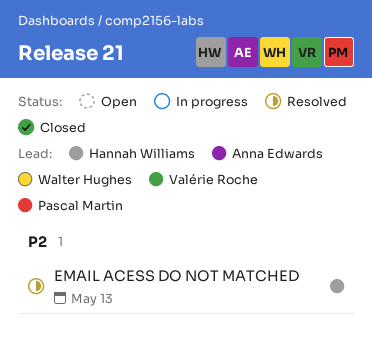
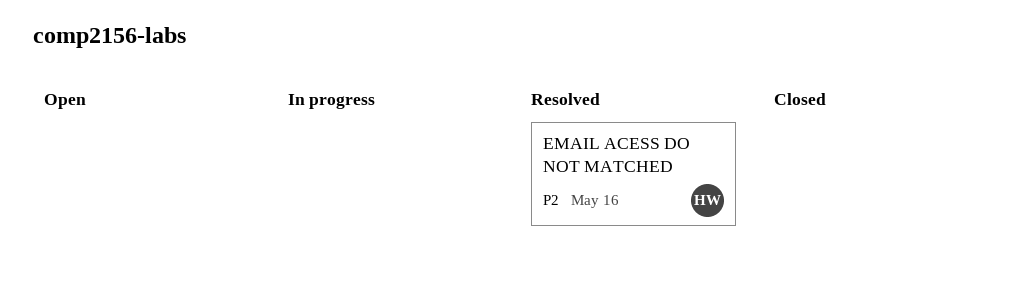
EMAIL ACESS DO NOT MATCHED, due: May 13 -> May 16

